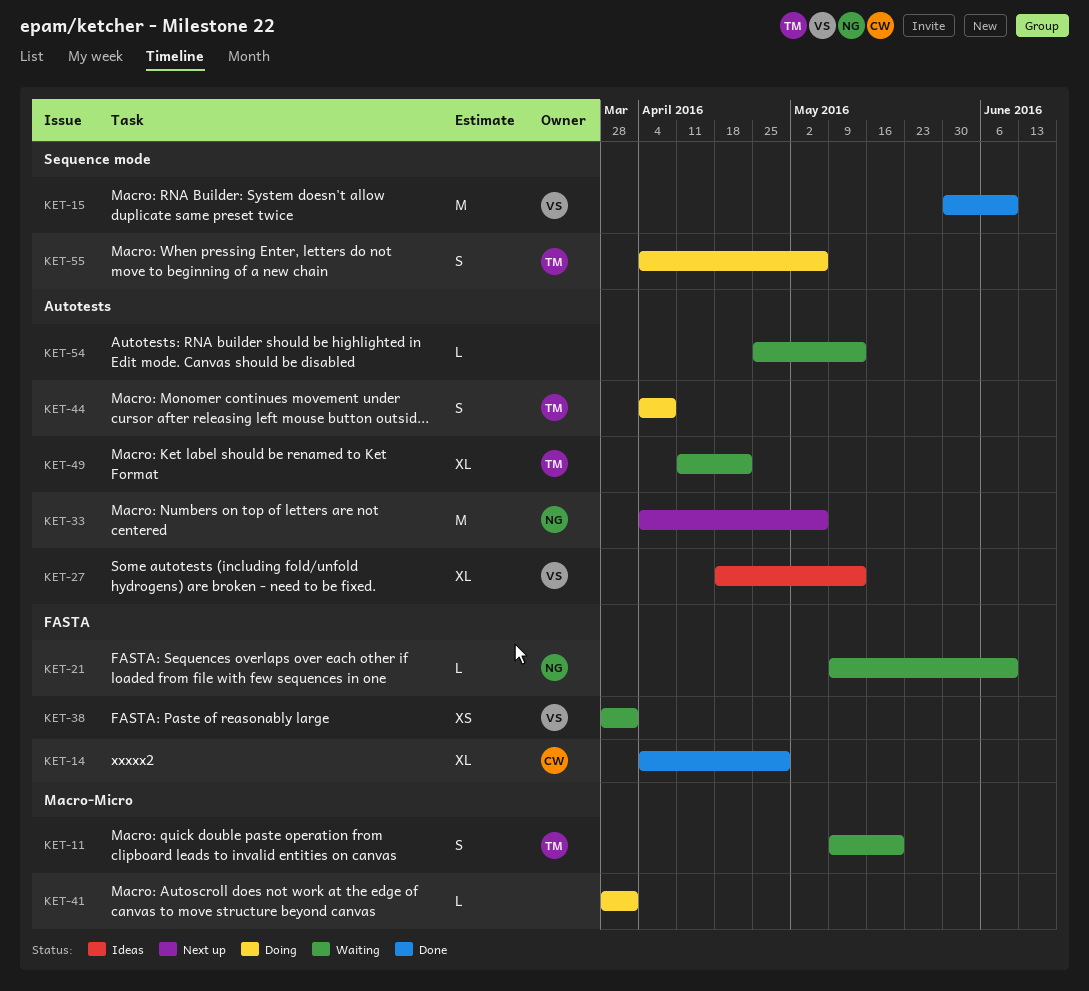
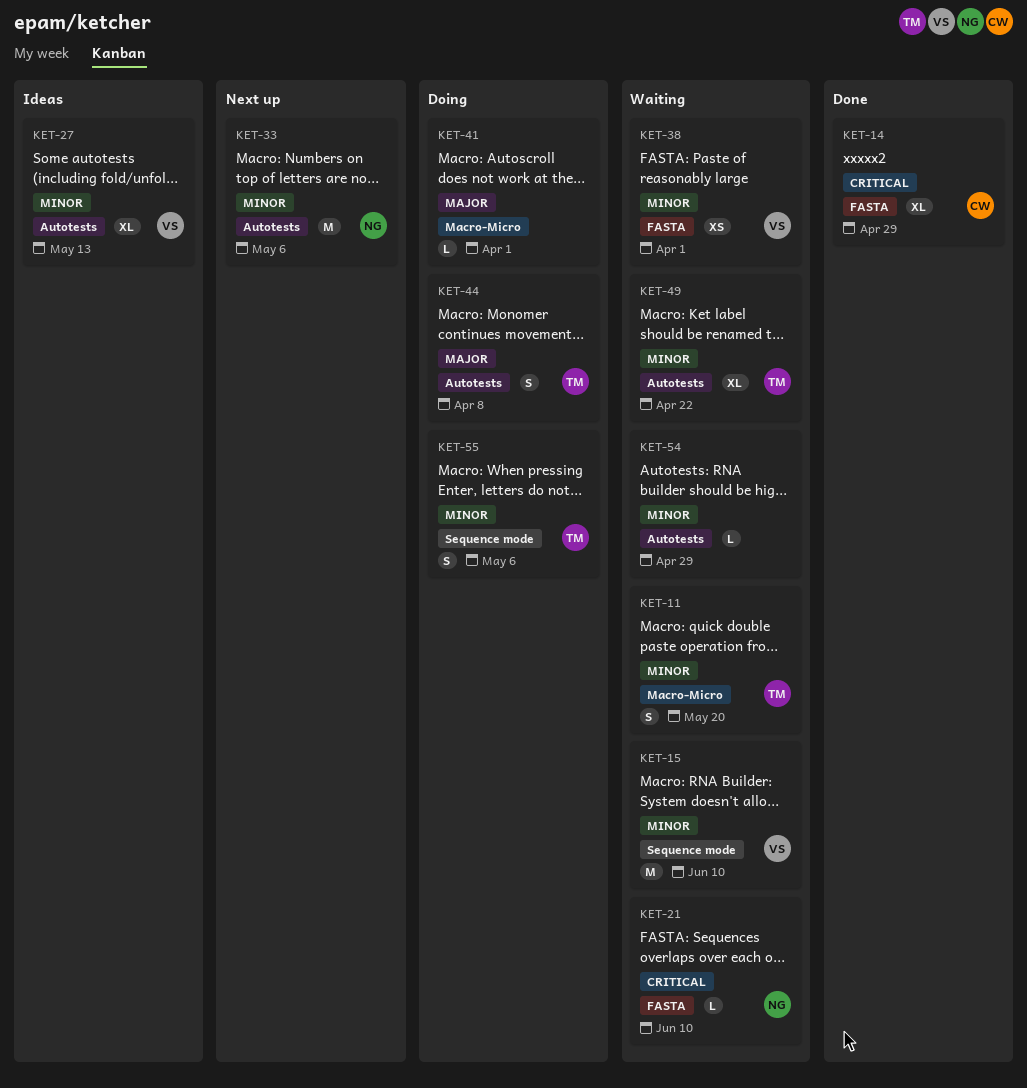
KET-15, status: Done -> Waiting
KET-54, due: May 13 -> Apr 29

